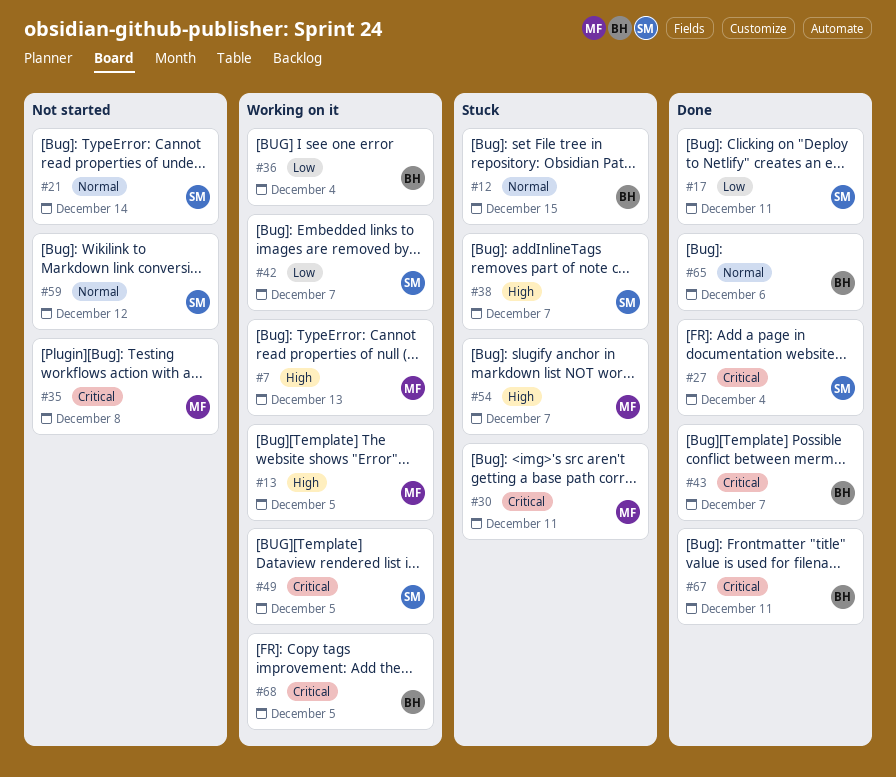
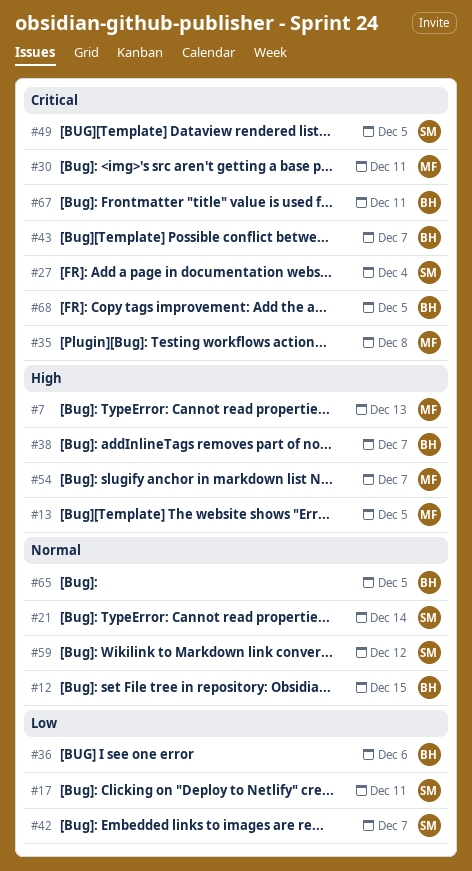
#36, due: Dec 4 -> Dec 6
#38, owner: SM -> BH
#65, due: Dec 6 -> Dec 5

